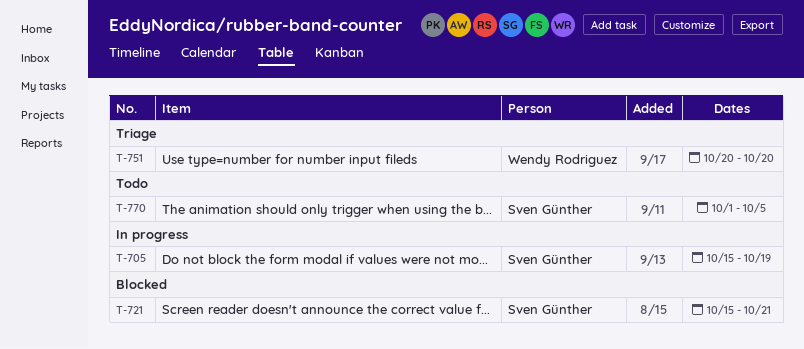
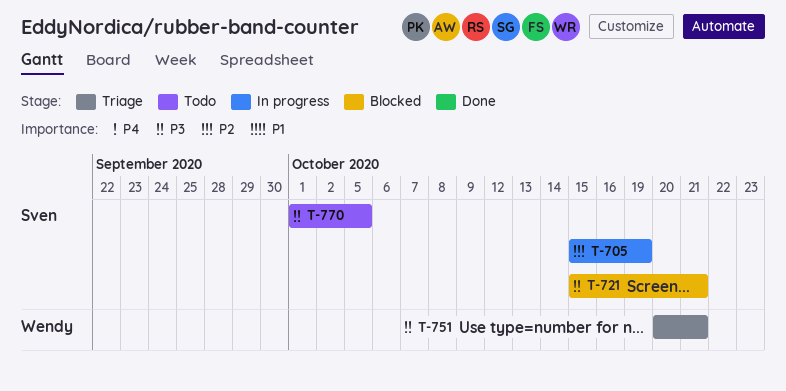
T-751, due: Oct 20 -> Oct 21

